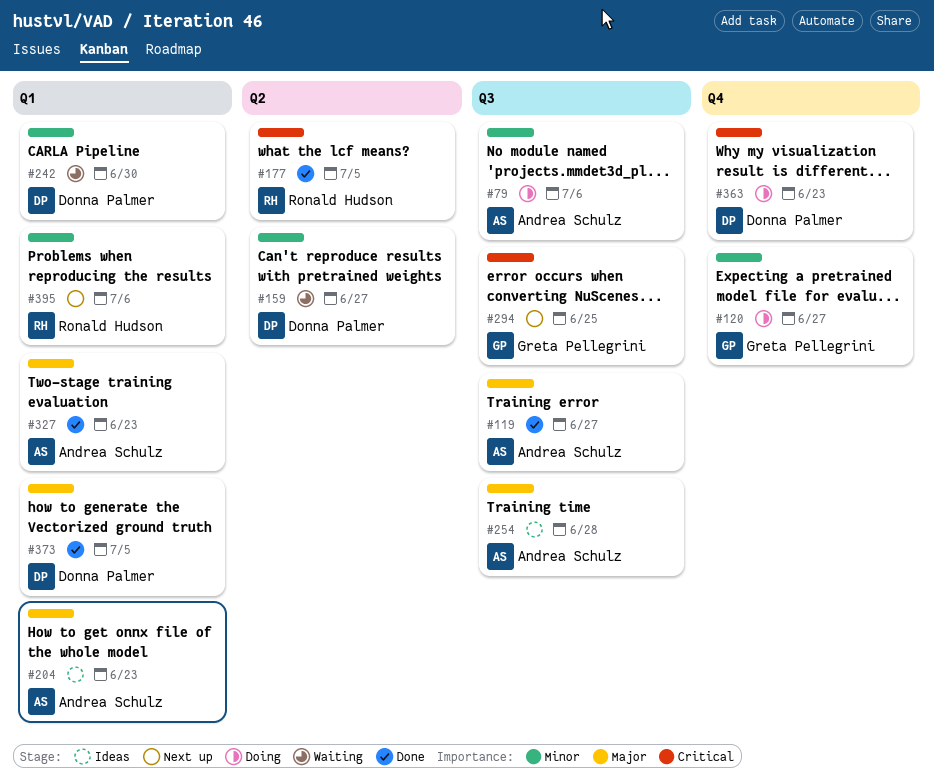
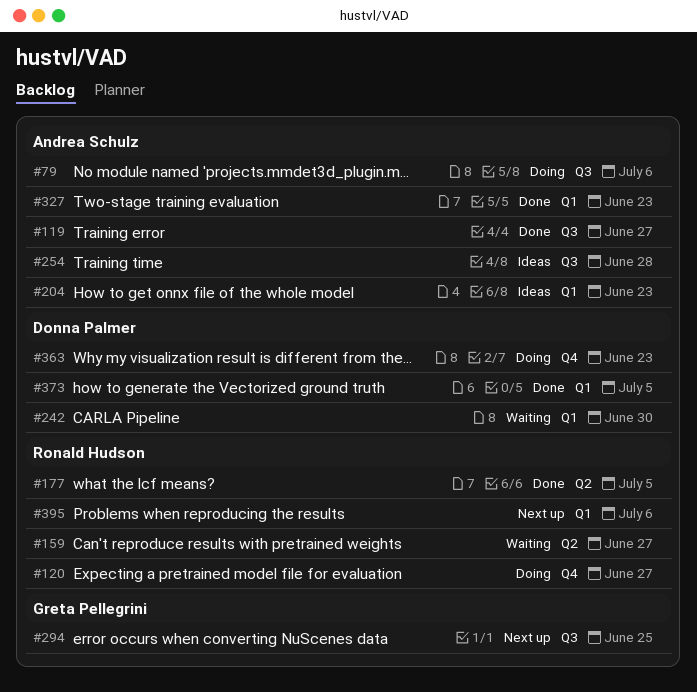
#120, owner: Greta Pellegrini -> Ronald Hudson
#159, owner: Donna Palmer -> Ronald Hudson

